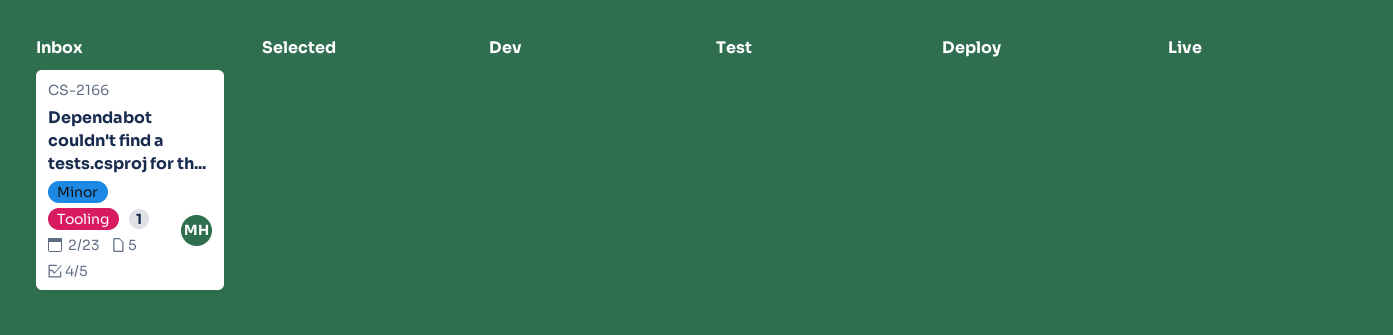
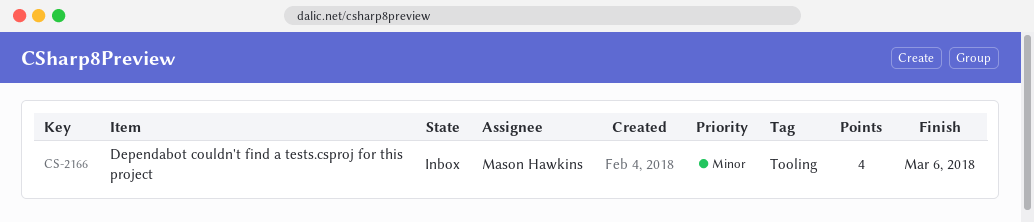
CS-2166, estimate: 1 -> 4
CS-2166, due: Feb 23 -> Mar 6

